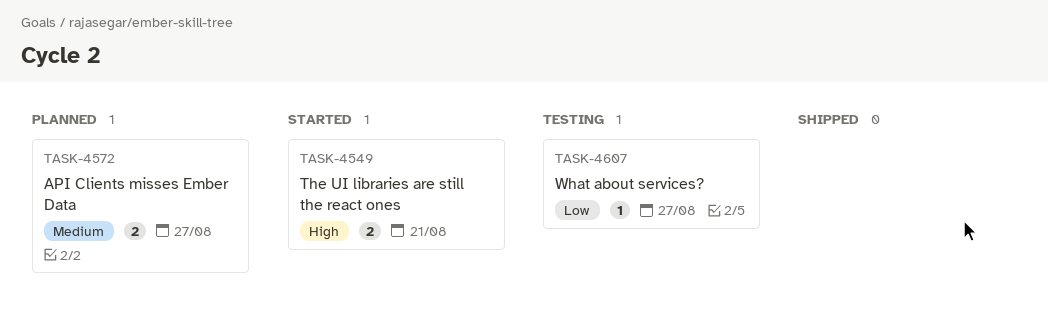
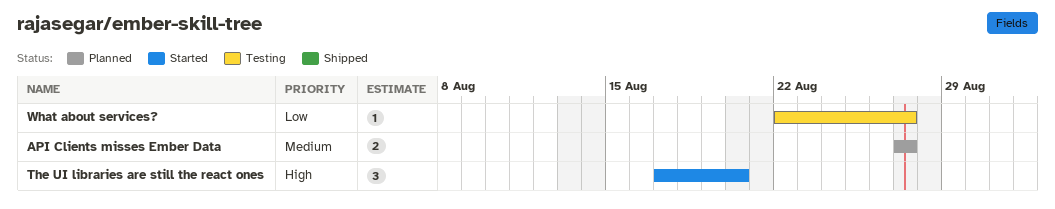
The UI libraries are still the react ones, estimate: 2 -> 3
The UI libraries are still the react ones, due: Aug 21 -> Aug 20

